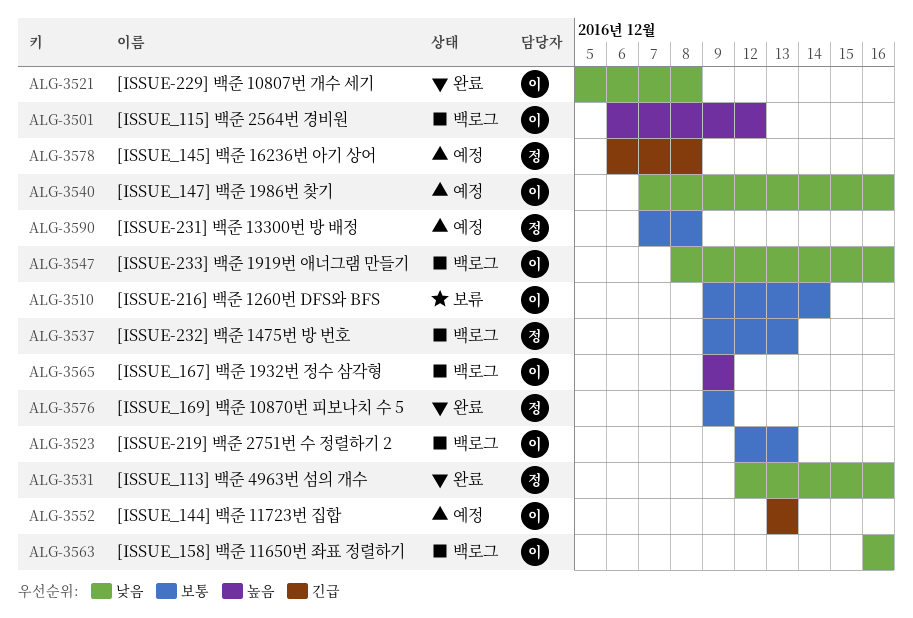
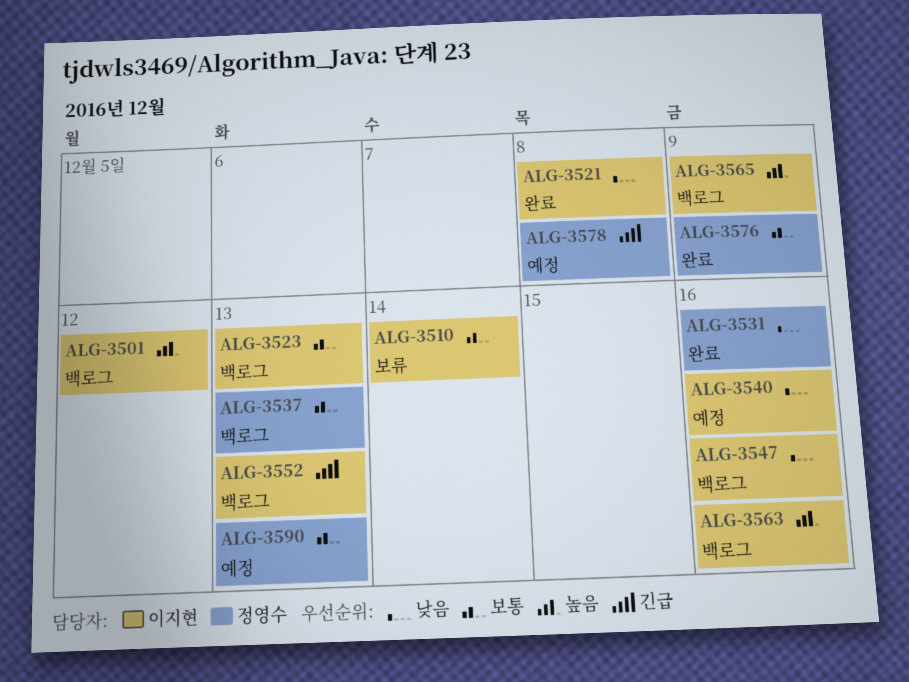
ALG-3552, status: 예정 -> 백로그
ALG-3563, priority: 낮음 -> 높음
ALG-3590, due: Dec 8 -> Dec 13

